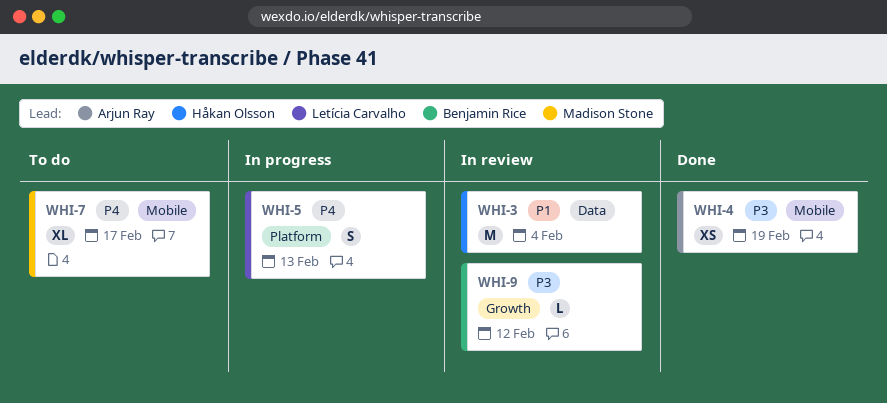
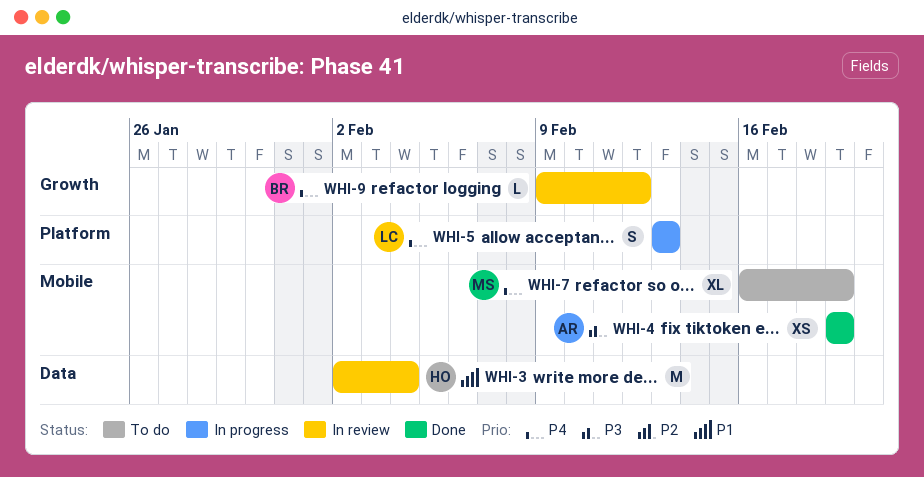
WHI-7, due: Feb 17 -> Feb 19
WHI-9, priority: P3 -> P4

